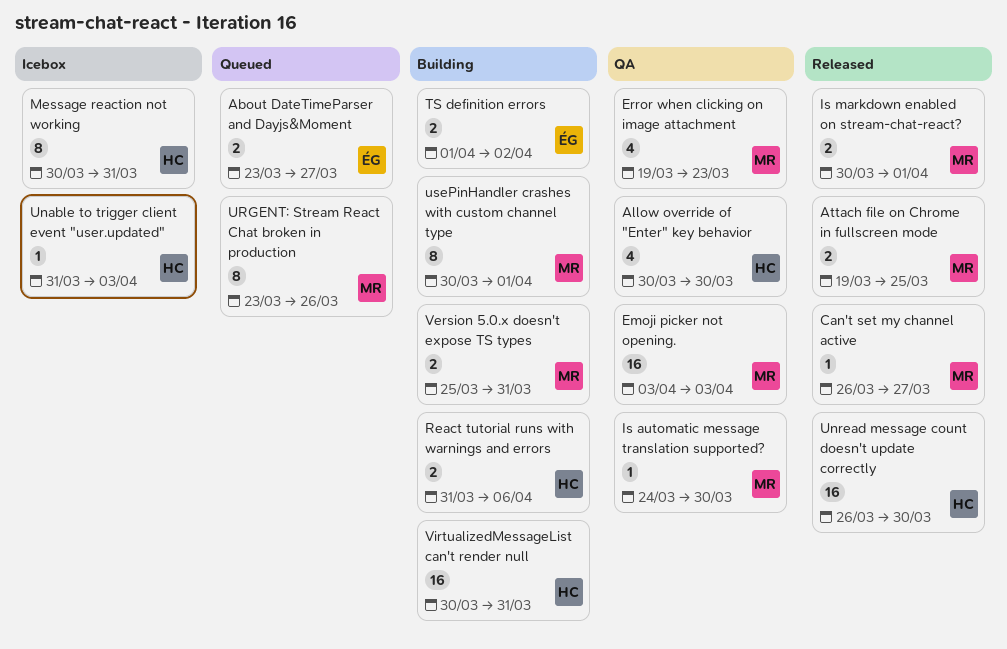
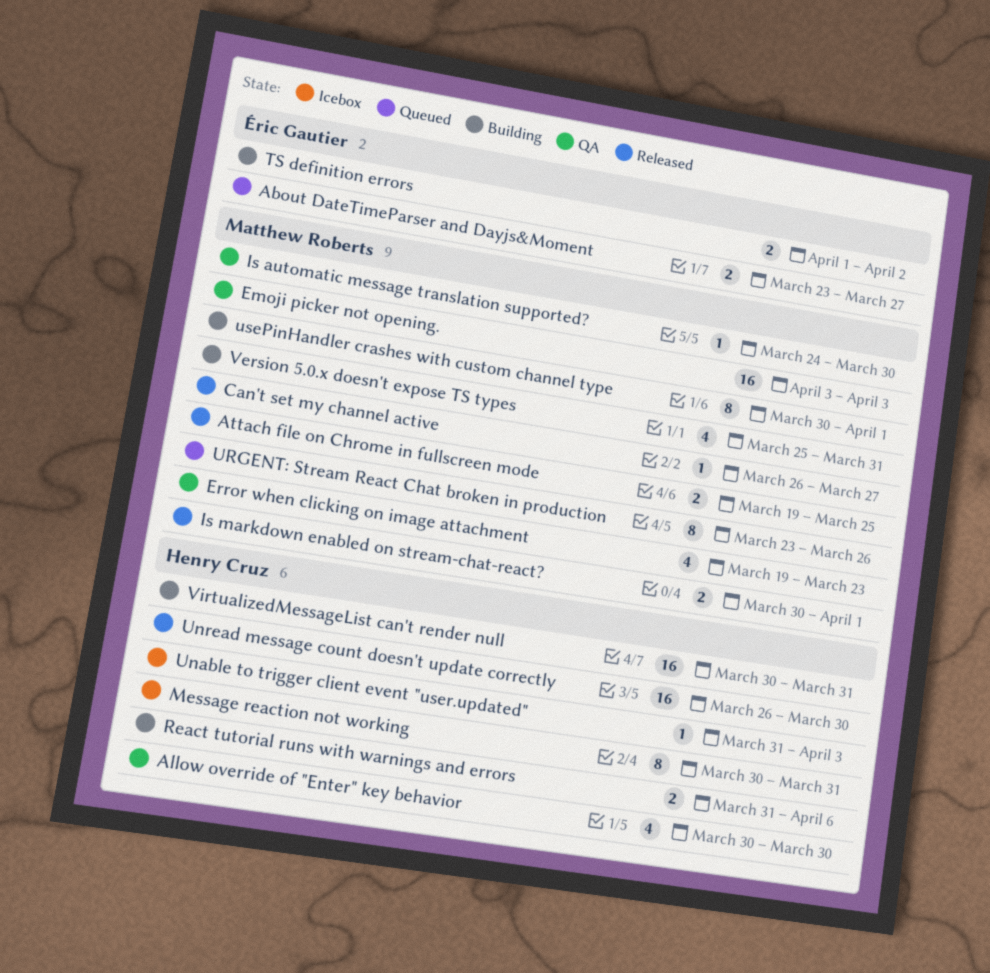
Version 5.0.x doesn't expose TS types, estimate: 2 -> 4

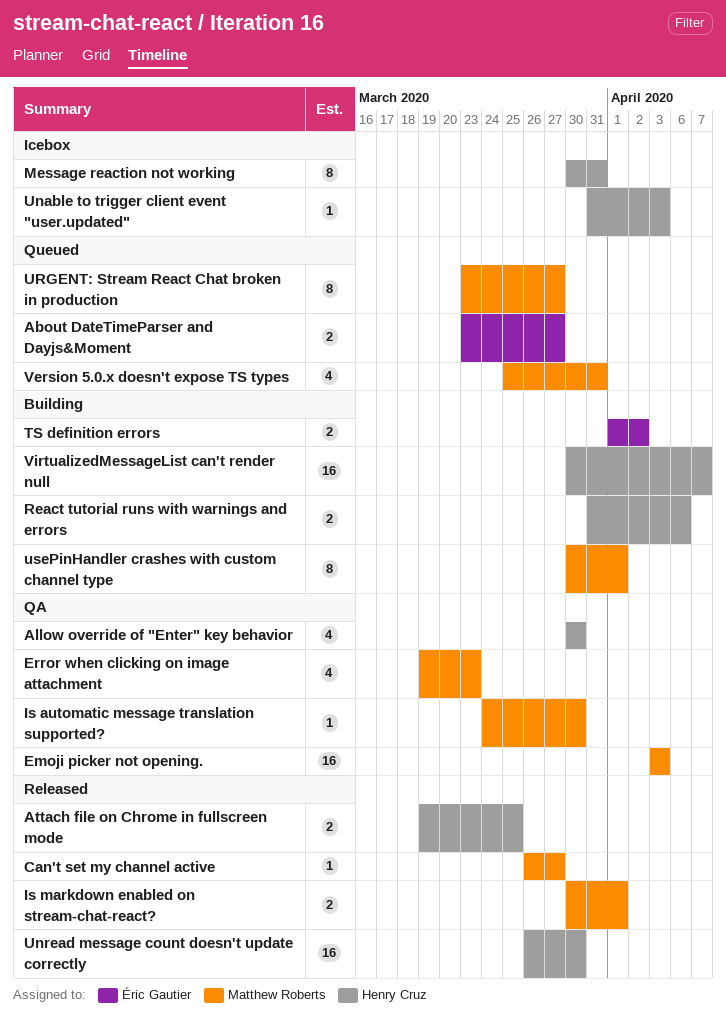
Attach file on Chrome in fullscreen mode, owner: Matthew Roberts -> Henry Cruz
URGENT: Stream React Chat broken in production, due: Mar 26 -> Mar 27
Version 5.0.x doesn't expose TS types, status: Building -> Queued
VirtualizedMessageList can't render null, due: Mar 31 -> Apr 7

